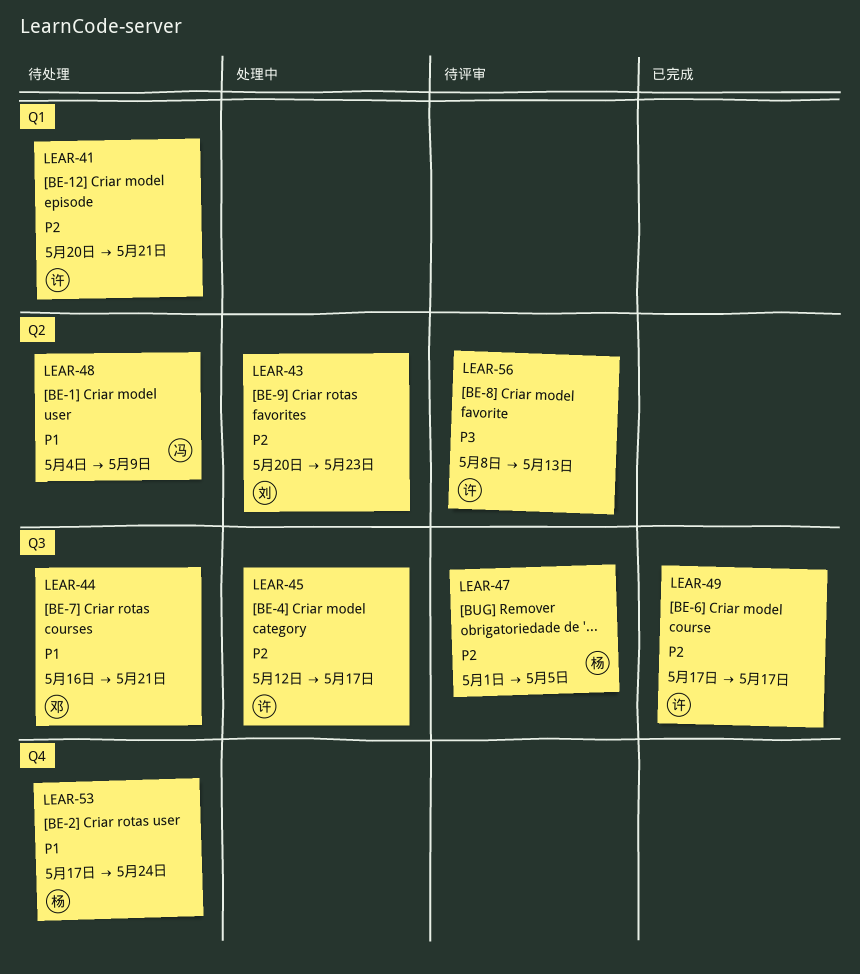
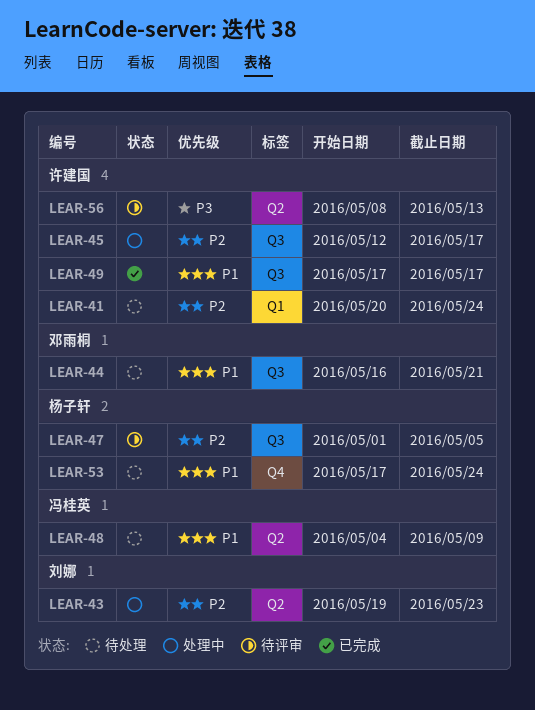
LEAR-41, due: May 21 -> May 24
LEAR-43, start: May 20 -> May 19
LEAR-49, priority: P2 -> P1

